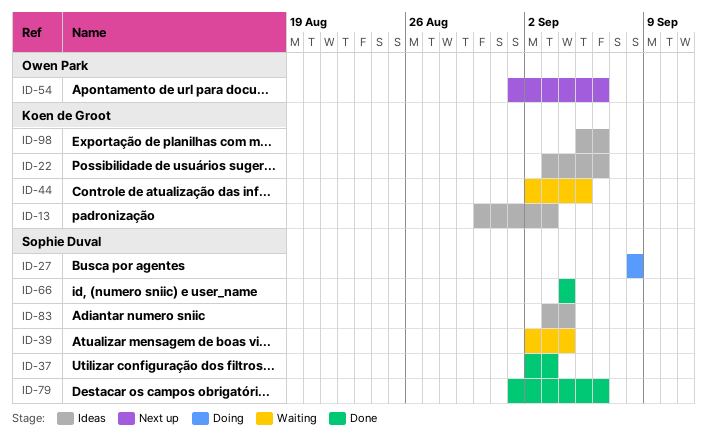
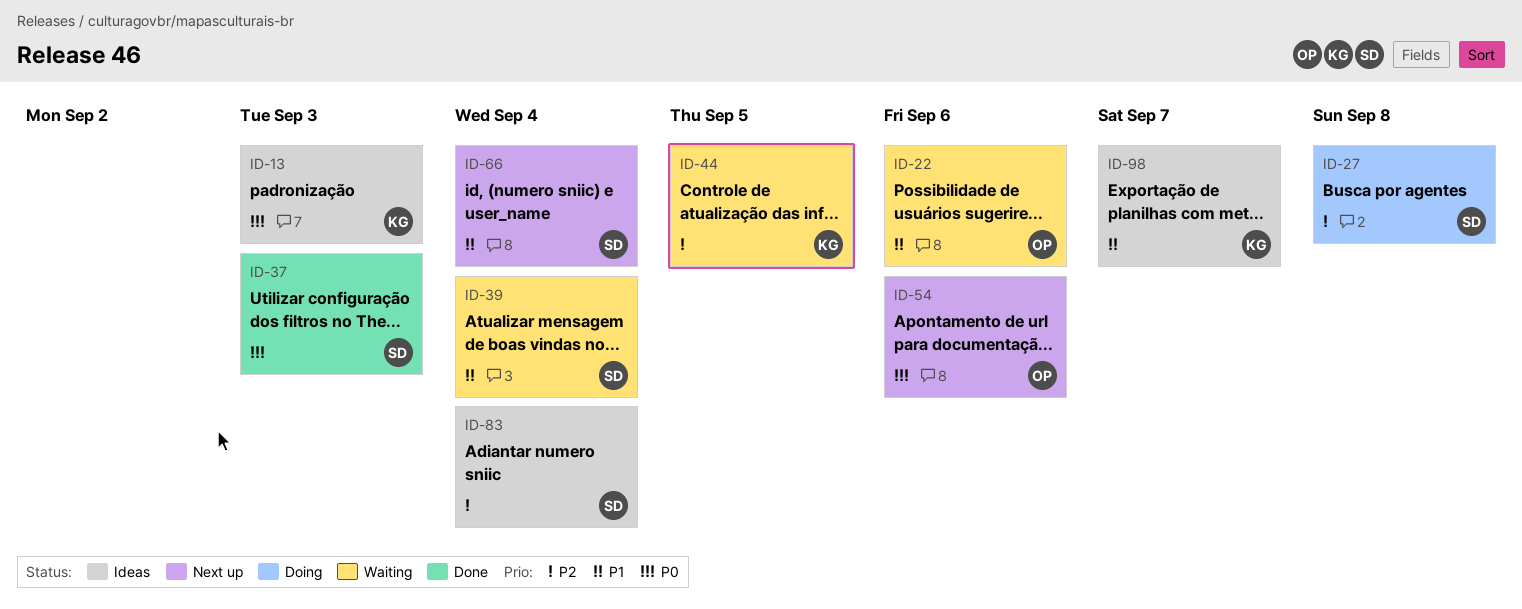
ID-22, status: Ideas -> Waiting
ID-22, owner: Koen de Groot -> Owen Park
ID-66, status: Done -> Next up
ID-79: present -> none
ID-98, due: Sep 6 -> Sep 7

